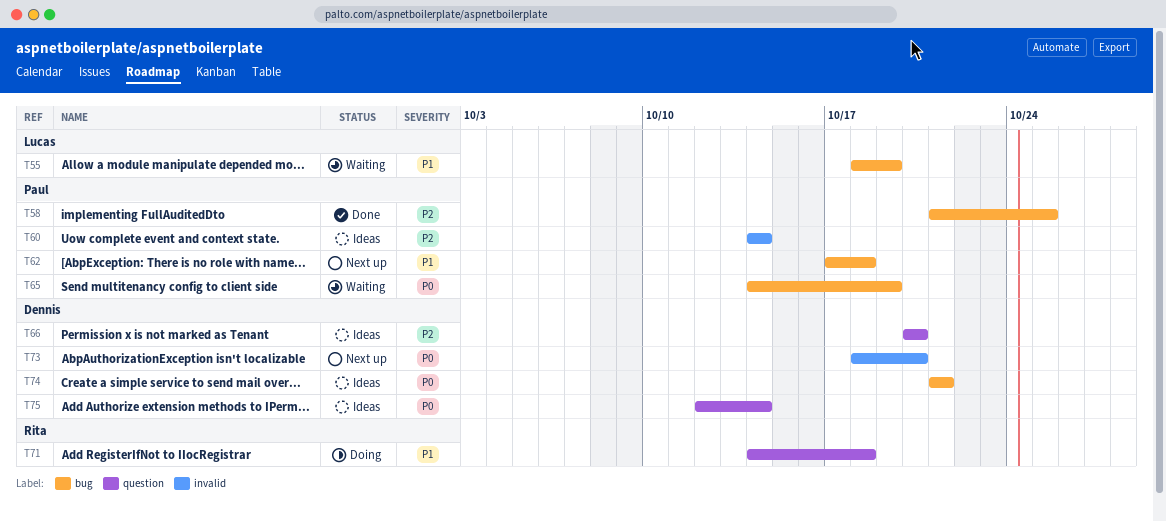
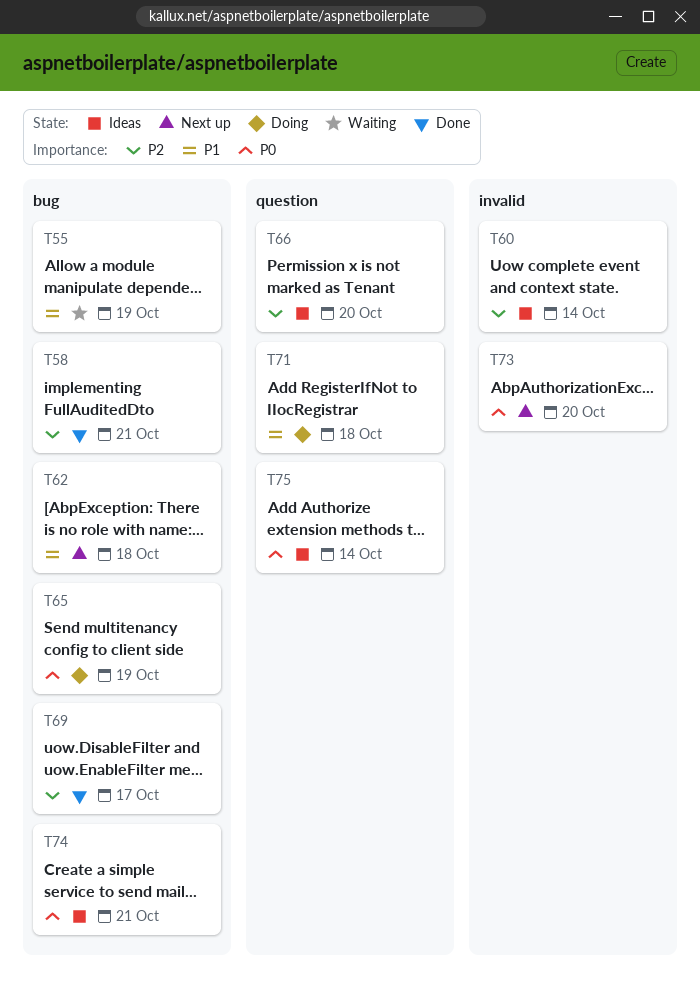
T58, due: Oct 25 -> Oct 21
T65, status: Waiting -> Doing
T69: none -> present

